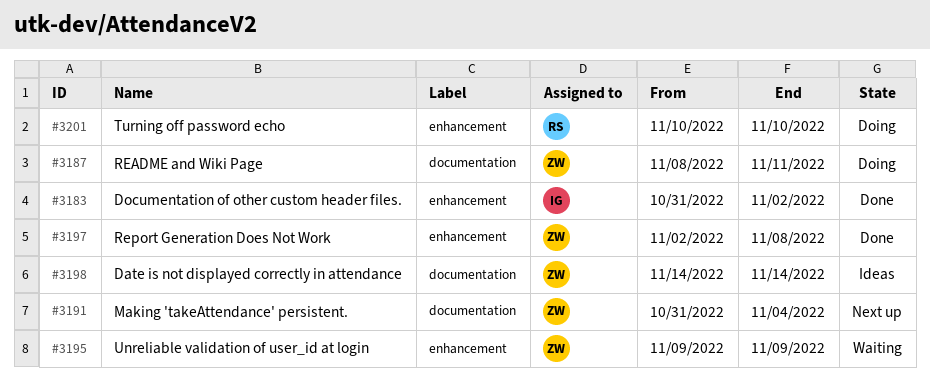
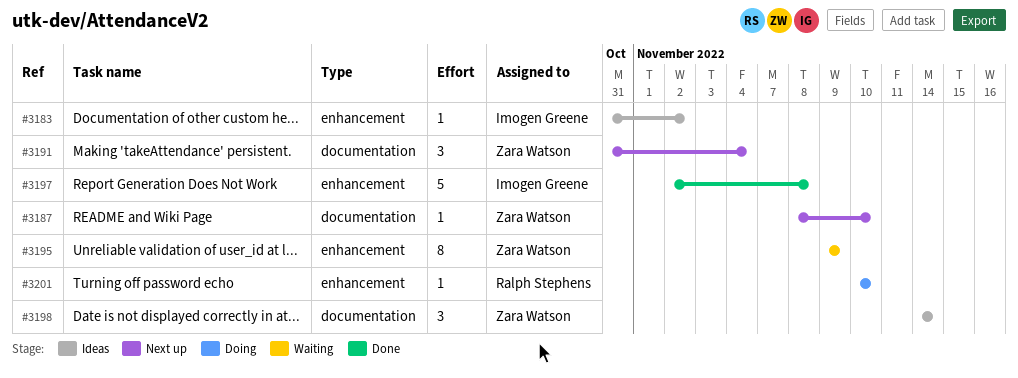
#3183, status: Done -> Ideas
#3187, status: Doing -> Next up
#3187, due: Nov 11 -> Nov 10
#3197, owner: Zara Watson -> Imogen Greene

